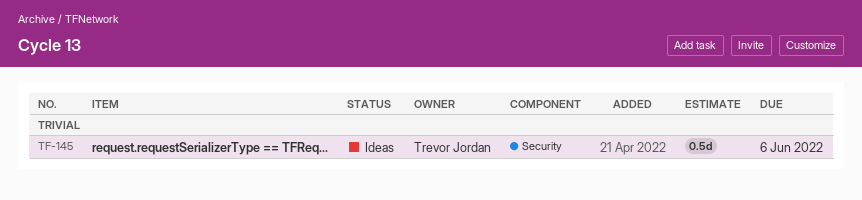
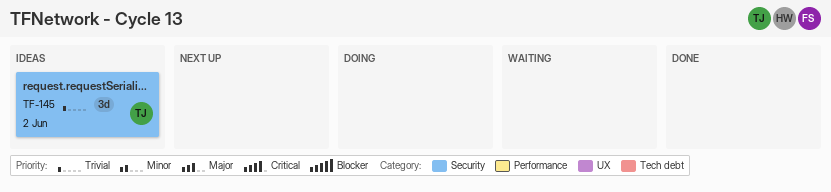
TF-145, estimate: 0.5d -> 3d
TF-145, due: Jun 6 -> Jun 2

